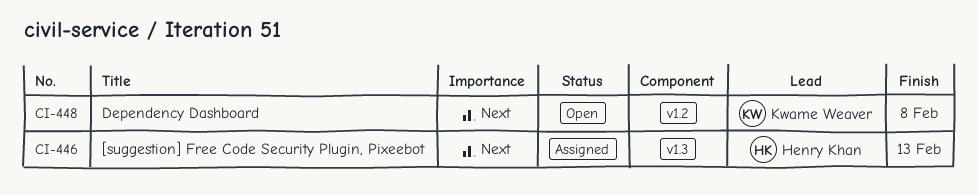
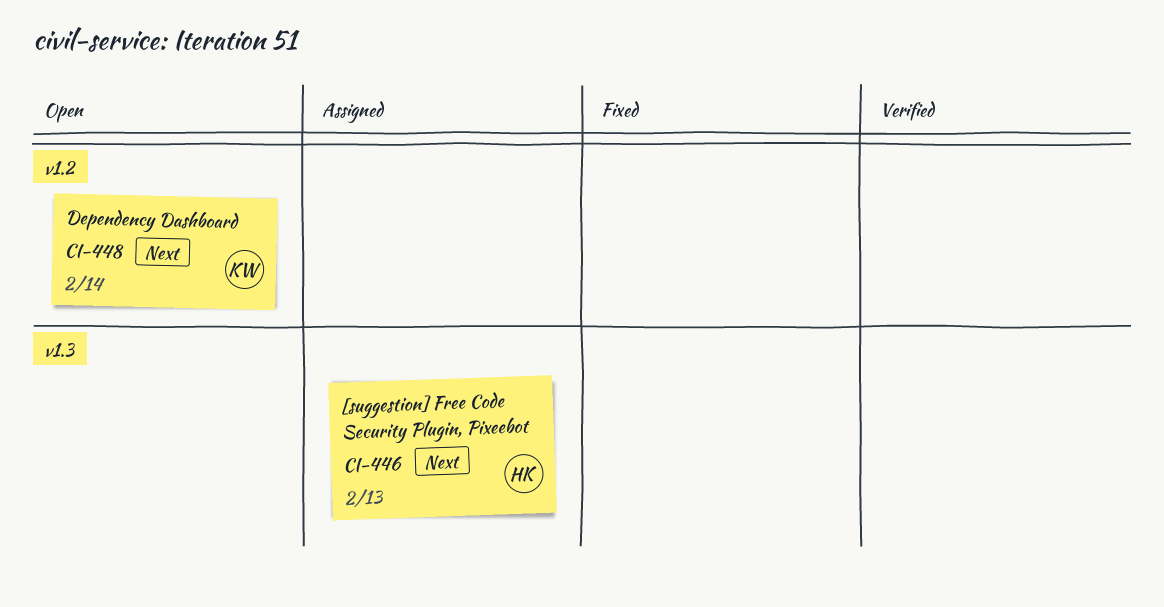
CI-448, due: Feb 8 -> Feb 14

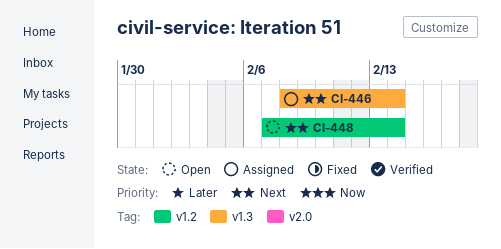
CI-446, due: Feb 13 -> Feb 14

